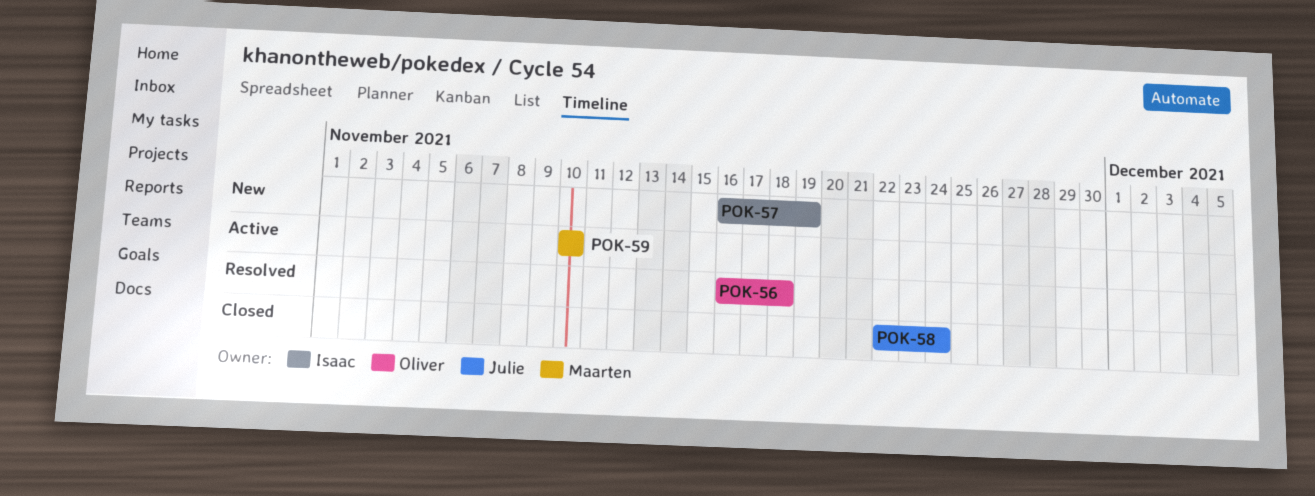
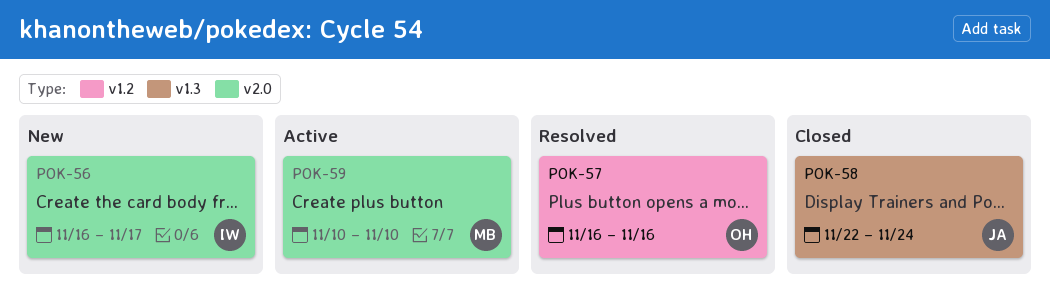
POK-56, status: Resolved -> New
POK-56, owner: Oliver -> Isaac
POK-56, due: Nov 18 -> Nov 17
POK-57, status: New -> Resolved
POK-57, owner: Isaac -> Oliver
POK-57, due: Nov 19 -> Nov 16

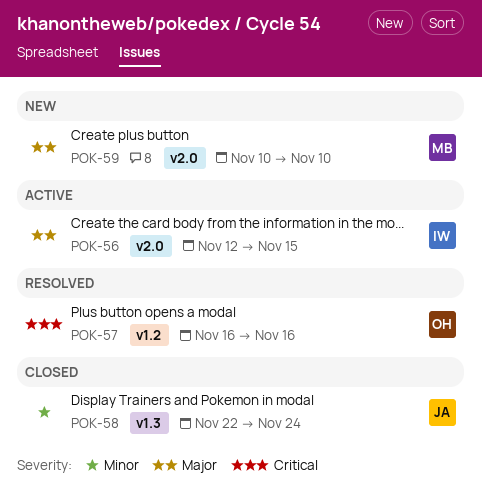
POK-56, status: New -> Active
POK-56, start: Nov 16 -> Nov 12
POK-56, due: Nov 17 -> Nov 15
POK-59, status: Active -> New

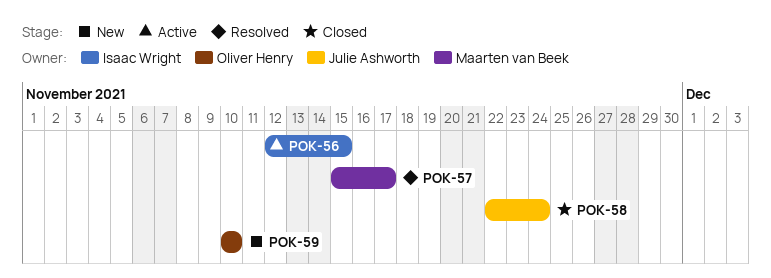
POK-57, owner: Oliver Henry -> Maarten van Beek
POK-57, start: Nov 16 -> Nov 15
POK-57, due: Nov 16 -> Nov 17
POK-59, owner: Maarten van Beek -> Oliver Henry

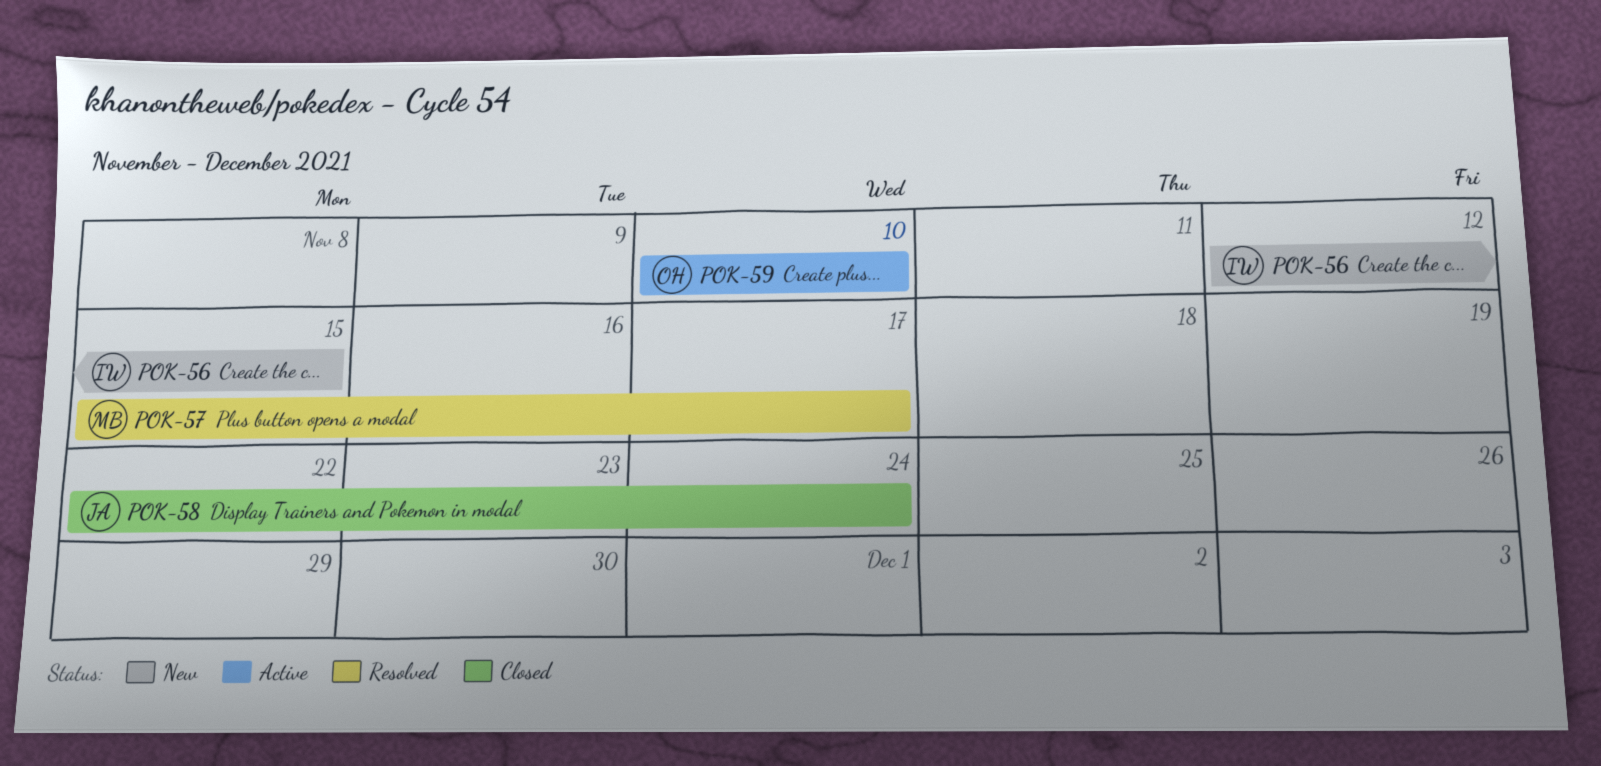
POK-56, status: Active -> New
POK-59, status: New -> Active

